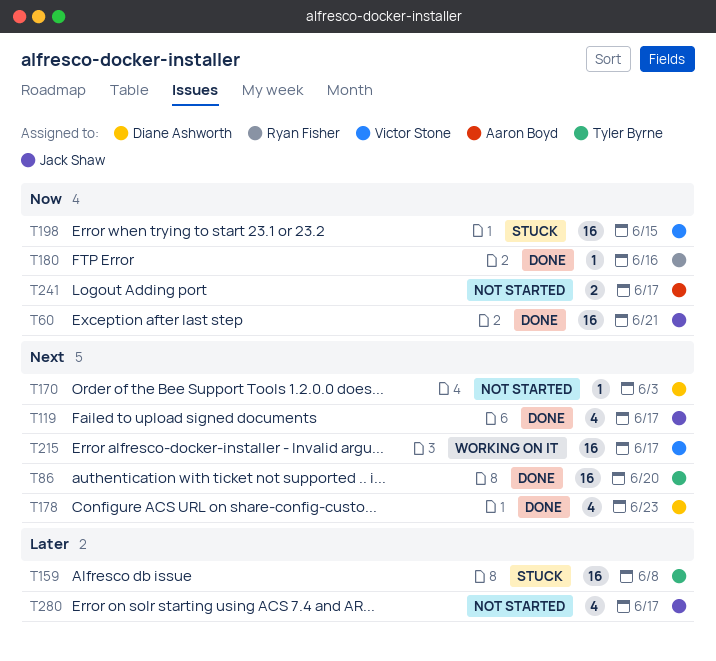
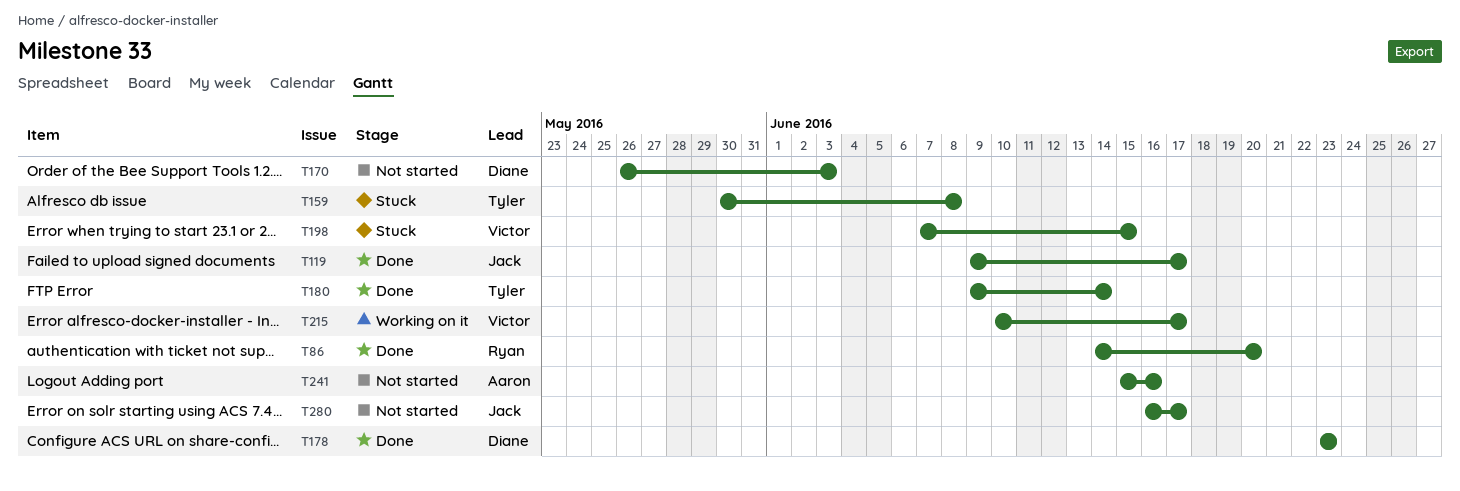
T60: present -> none
T86, owner: Tyler Byrne -> Ryan Fisher
T180, owner: Ryan Fisher -> Tyler Byrne
T180, due: Jun 16 -> Jun 14
T241, due: Jun 17 -> Jun 16

